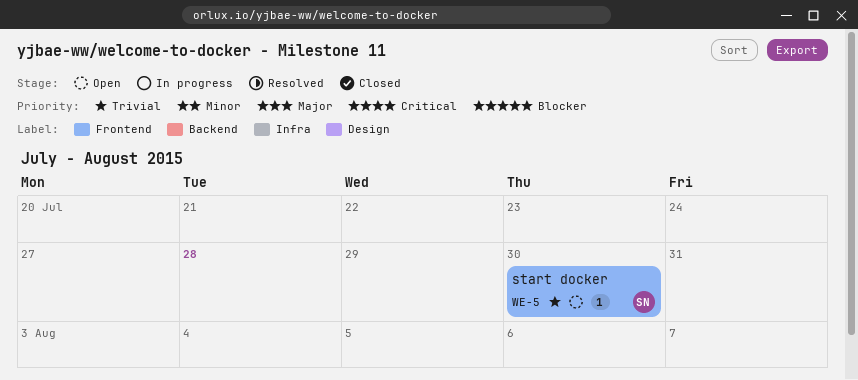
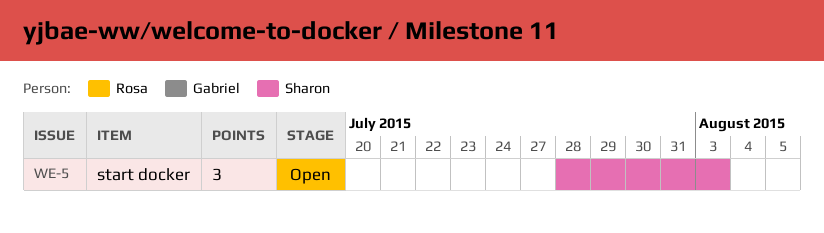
WE-5, estimate: 1 -> 3
WE-5, due: Jul 30 -> Aug 3

